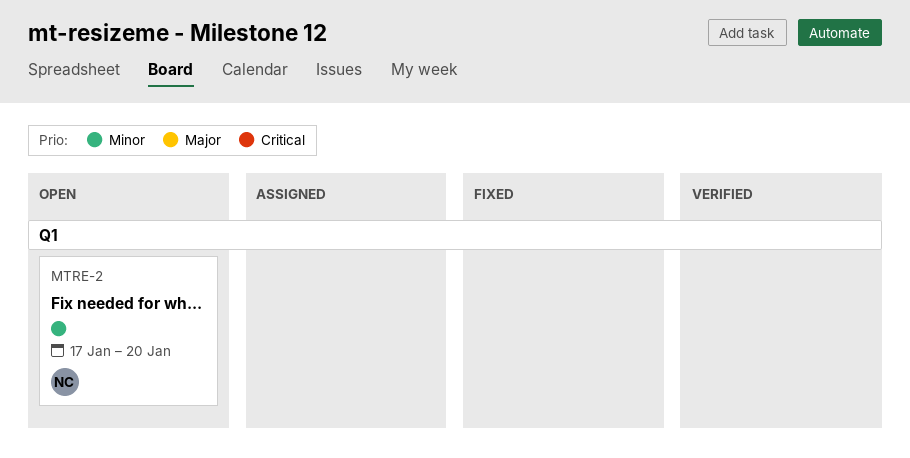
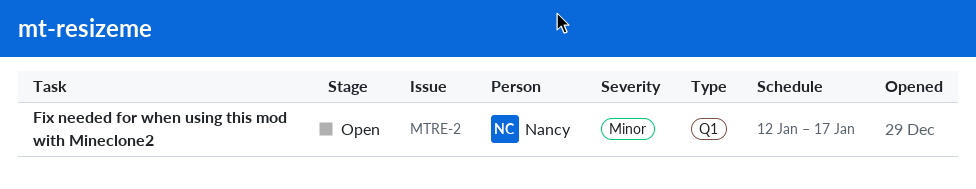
MTRE-2, start: Jan 17 -> Jan 12
MTRE-2, due: Jan 20 -> Jan 17

